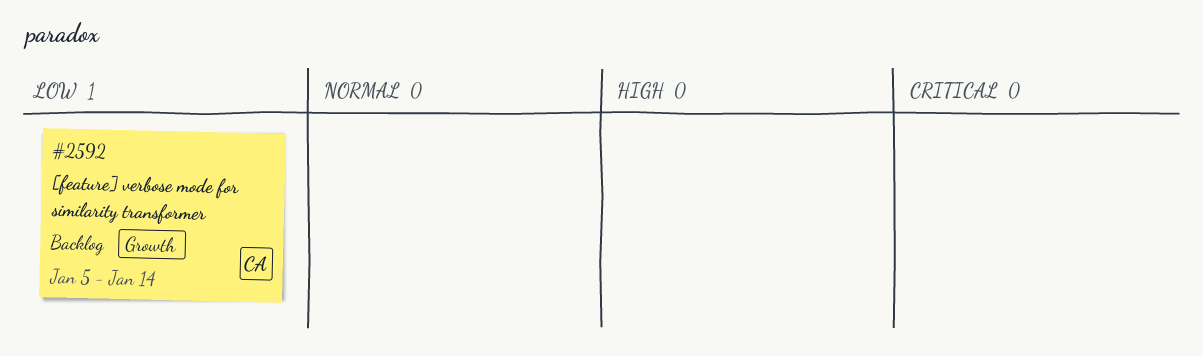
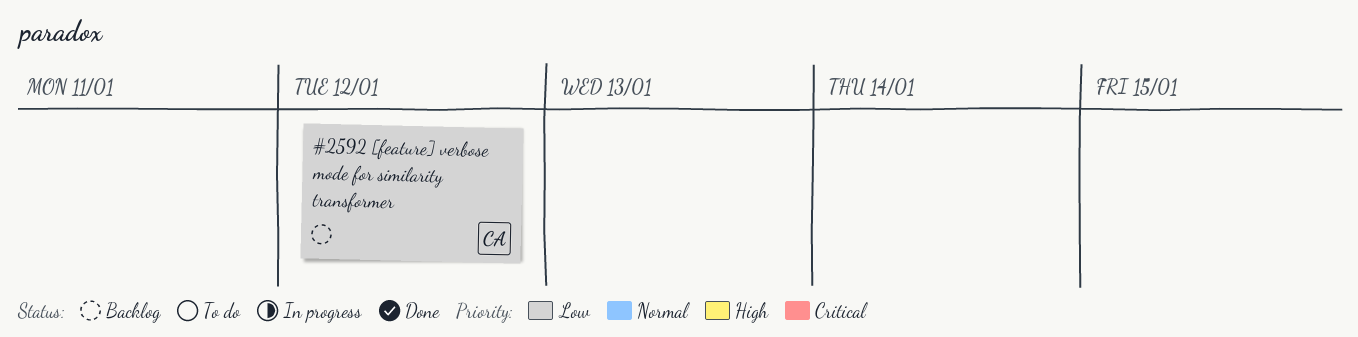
#2592, due: Jan 14 -> Jan 12

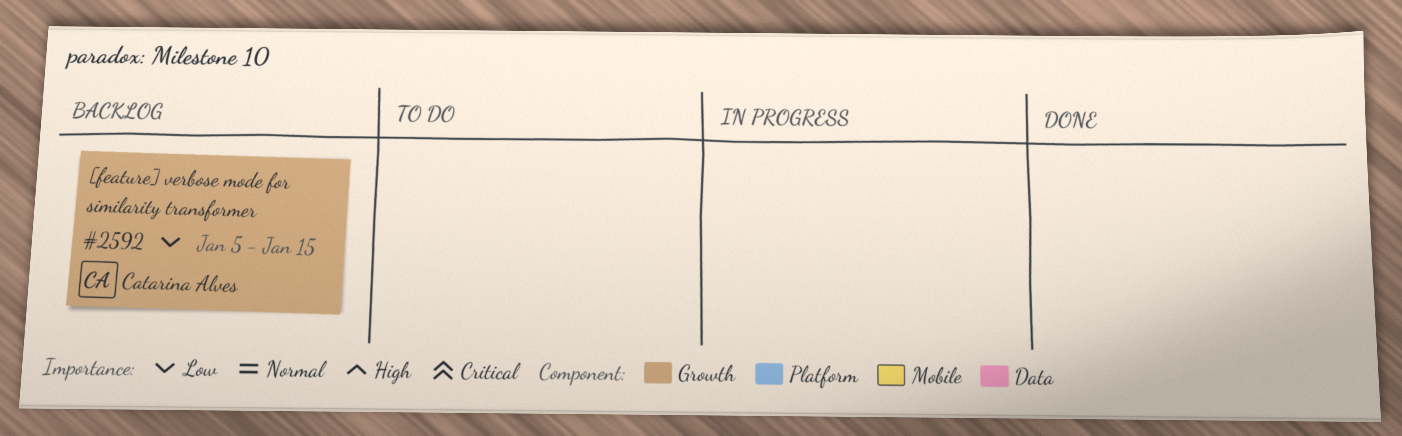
#2592, due: Jan 12 -> Jan 15

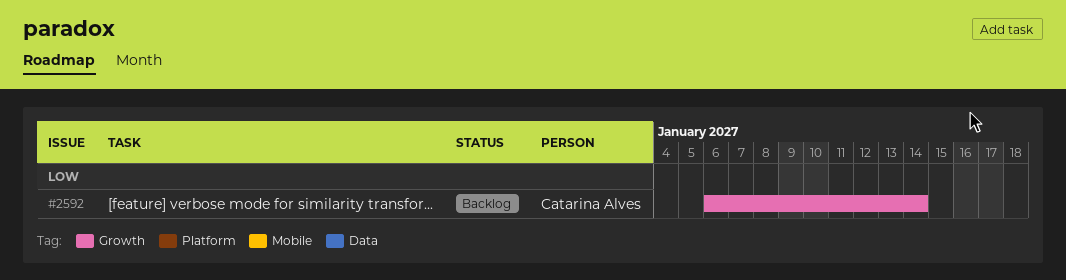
#2592, start: Jan 5 -> Jan 6
#2592, due: Jan 15 -> Jan 14

